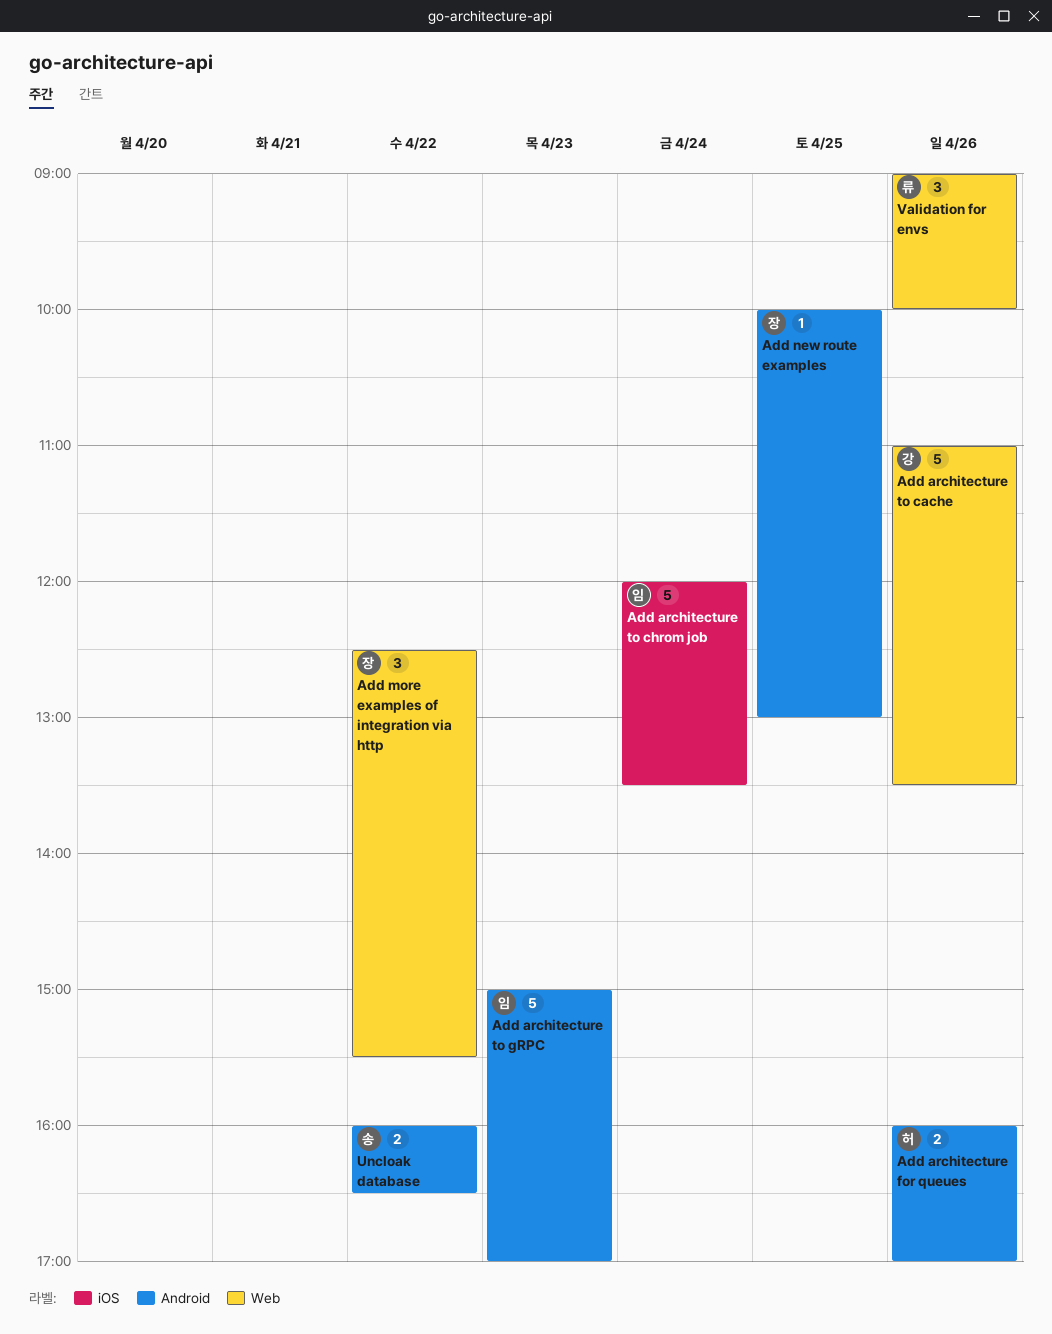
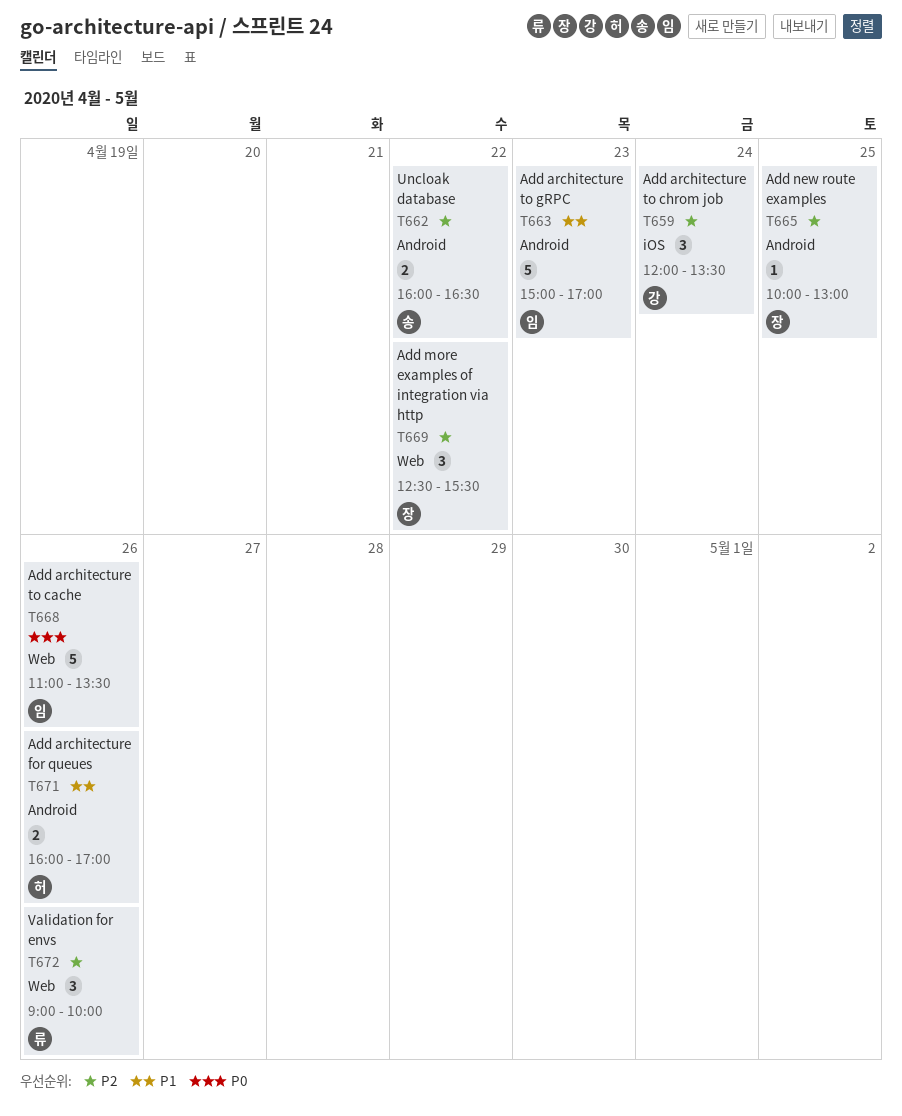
Add architecture to cache, owner: 강 -> 임
Add architecture to chrom job, owner: 임 -> 강
Add architecture to chrom job, estimate: 5 -> 3

